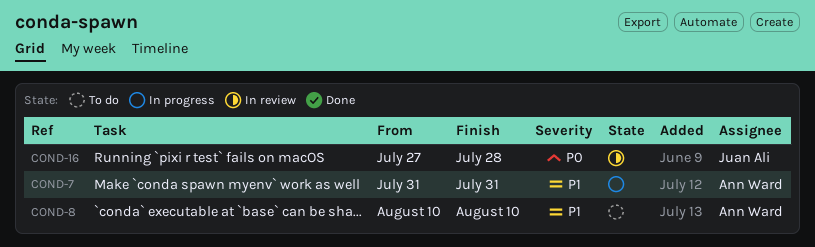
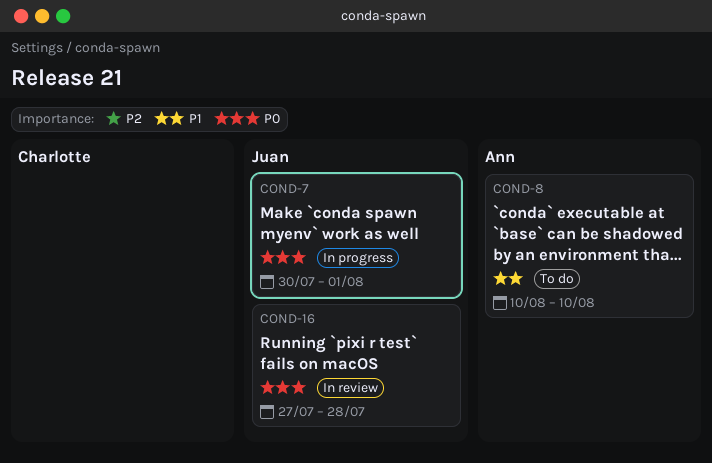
COND-7, owner: Ann Ward -> Juan Ali
COND-7, priority: P1 -> P0
COND-7, start: Jul 31 -> Jul 30
COND-7, due: Jul 31 -> Aug 1

